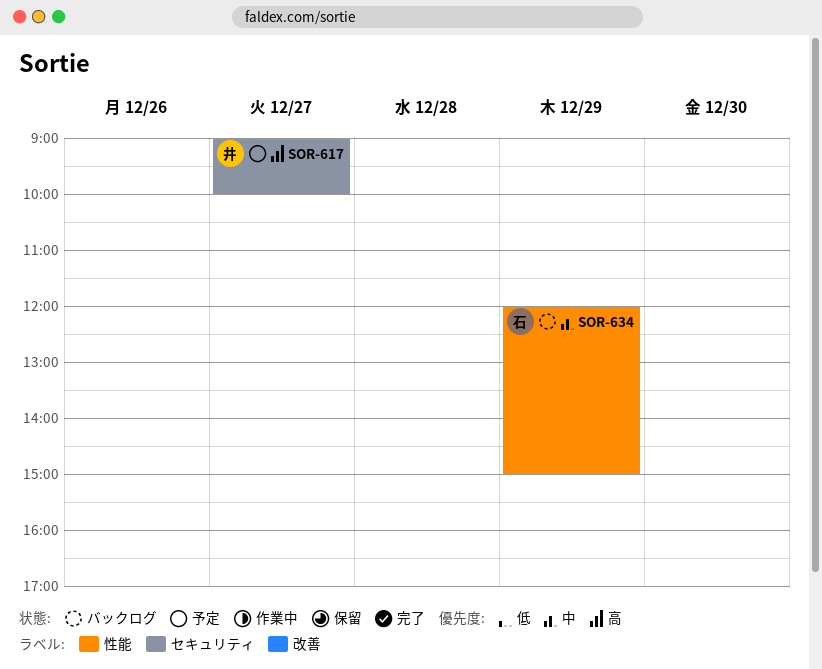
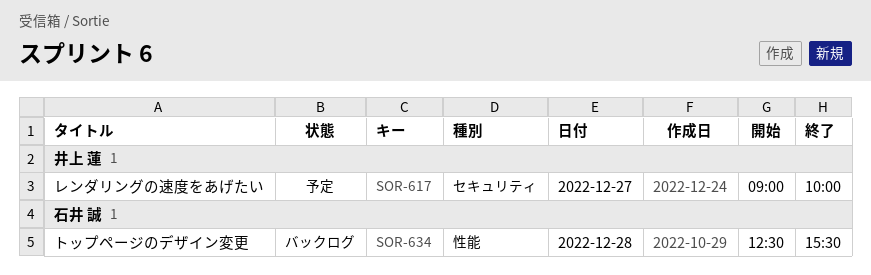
SOR-634, day: Dec 29 -> Dec 28
SOR-634, begins: 12:00 -> 12:30
SOR-634, ends: 15:00 -> 15:30

